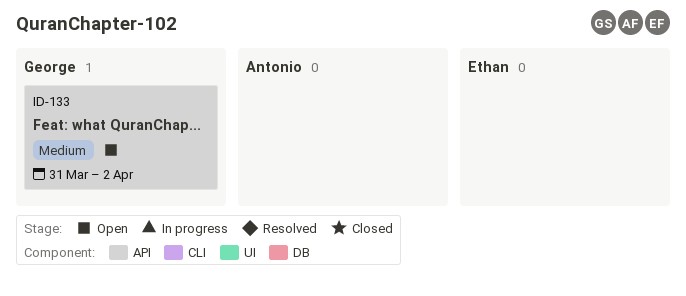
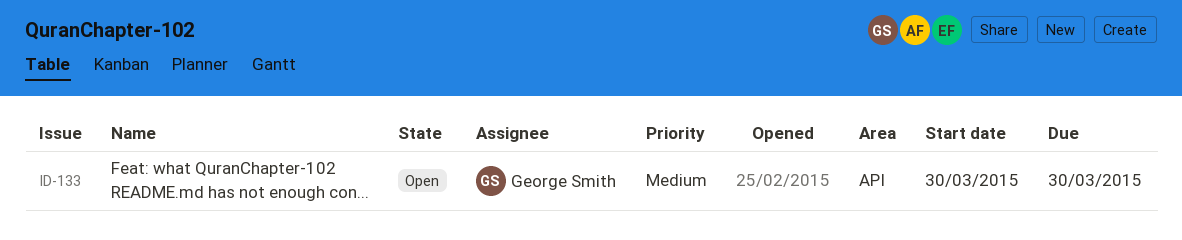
ID-133, start: Mar 31 -> Mar 30
ID-133, due: Apr 2 -> Mar 30

